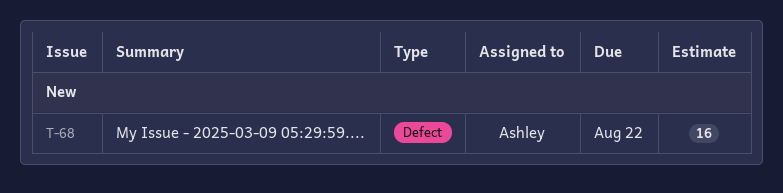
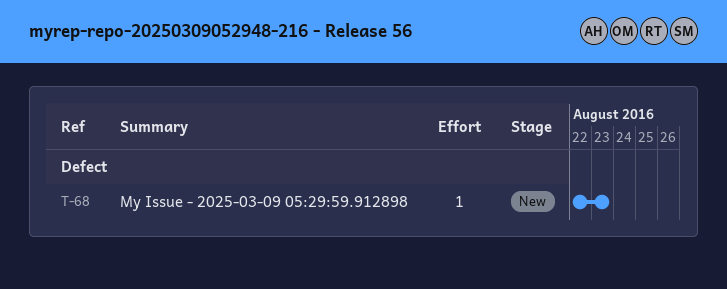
T-68, estimate: 16 -> 1
T-68, due: Aug 22 -> Aug 23

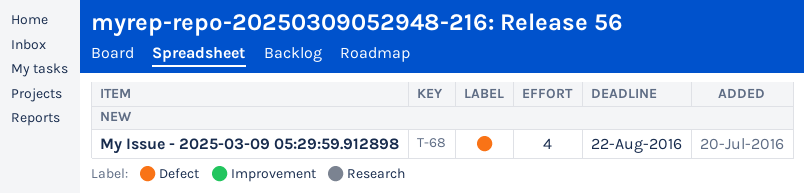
T-68, estimate: 1 -> 4
T-68, due: Aug 23 -> Aug 22

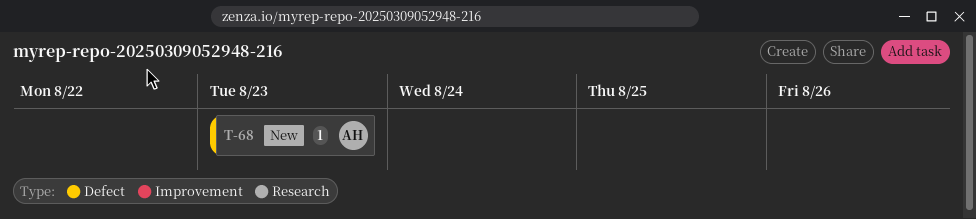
T-68, estimate: 4 -> 1
T-68, due: Aug 22 -> Aug 23

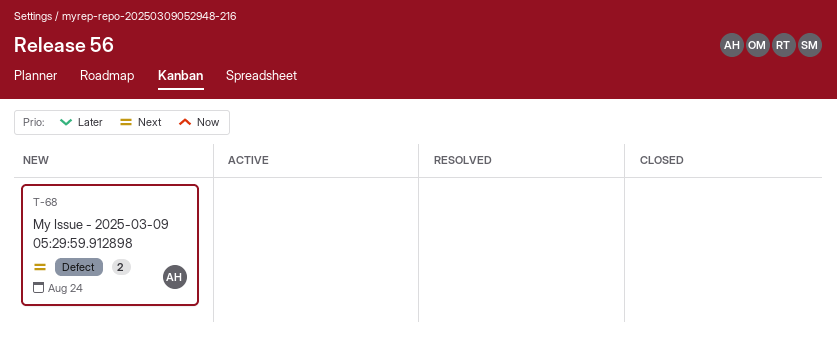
T-68, estimate: 1 -> 2
T-68, due: Aug 23 -> Aug 24

